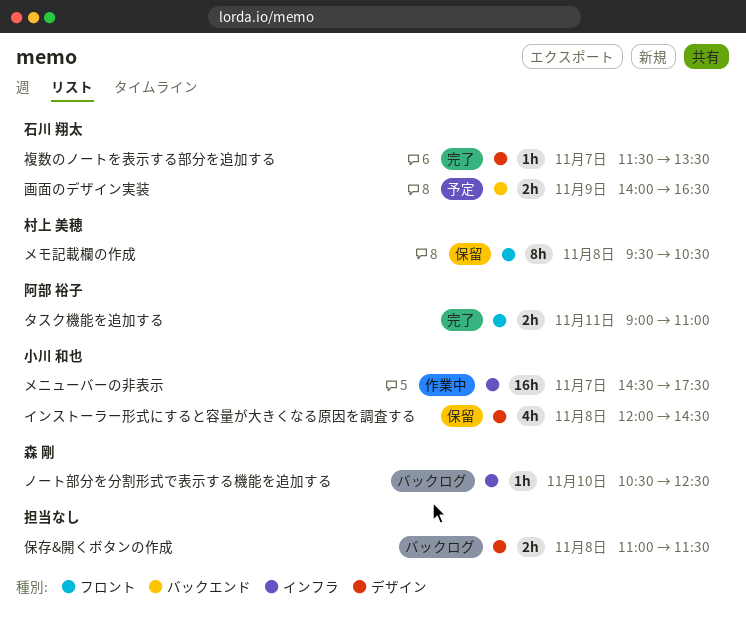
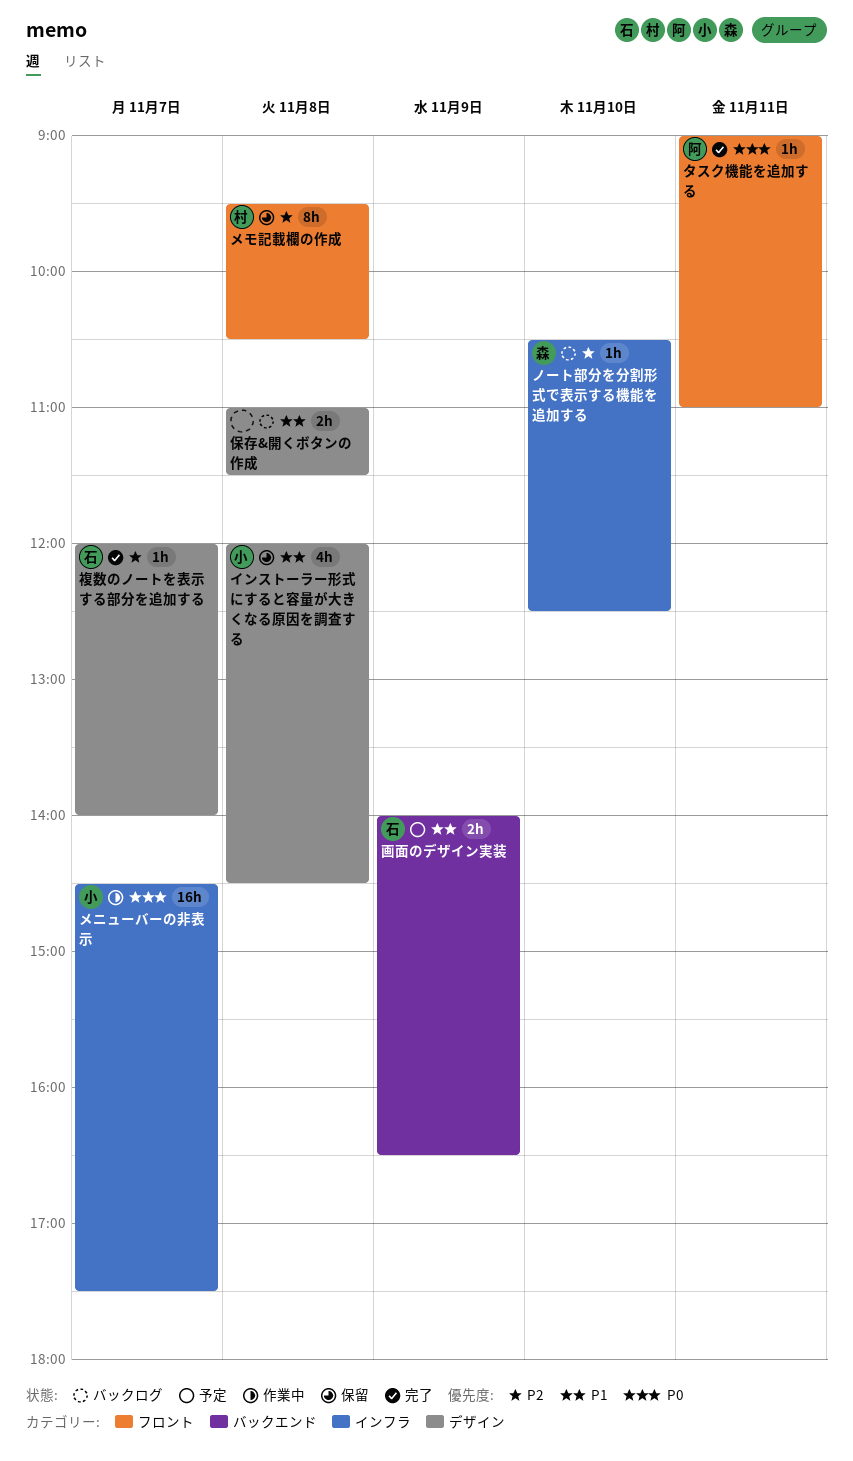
タスク機能を追加する, estimate: 2h -> 1h
複数のノートを表示する部分を追加する, begins: 11:30 -> 12:00
複数のノートを表示する部分を追加する, ends: 13:30 -> 14:00

